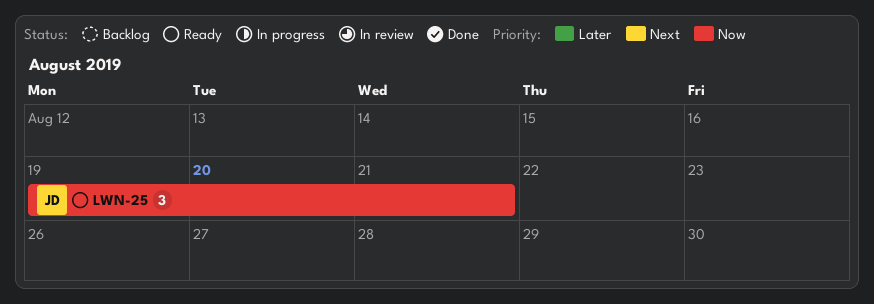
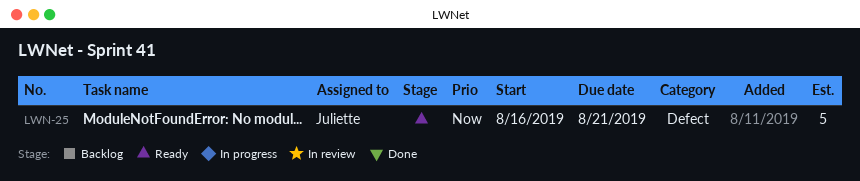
LWN-25, estimate: 3 -> 5
LWN-25, start: Aug 19 -> Aug 16

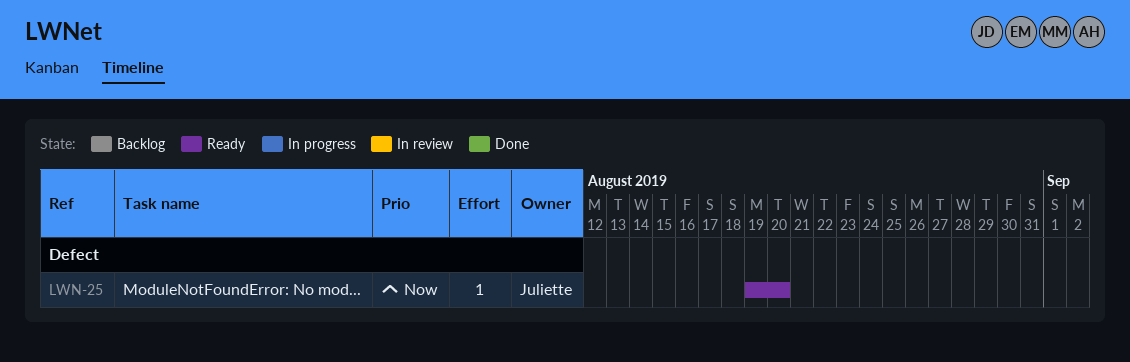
LWN-25, estimate: 5 -> 1
LWN-25, start: Aug 16 -> Aug 19
LWN-25, due: Aug 21 -> Aug 20

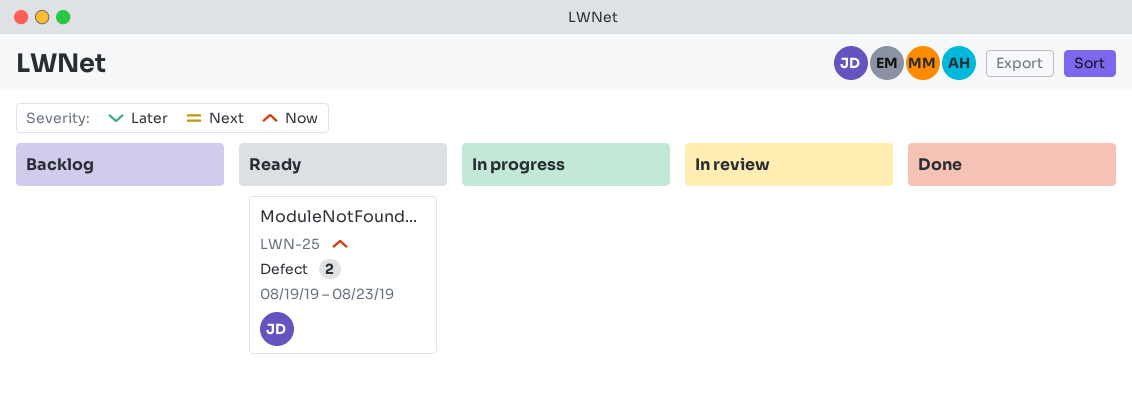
LWN-25, estimate: 1 -> 2
LWN-25, due: Aug 20 -> Aug 23

